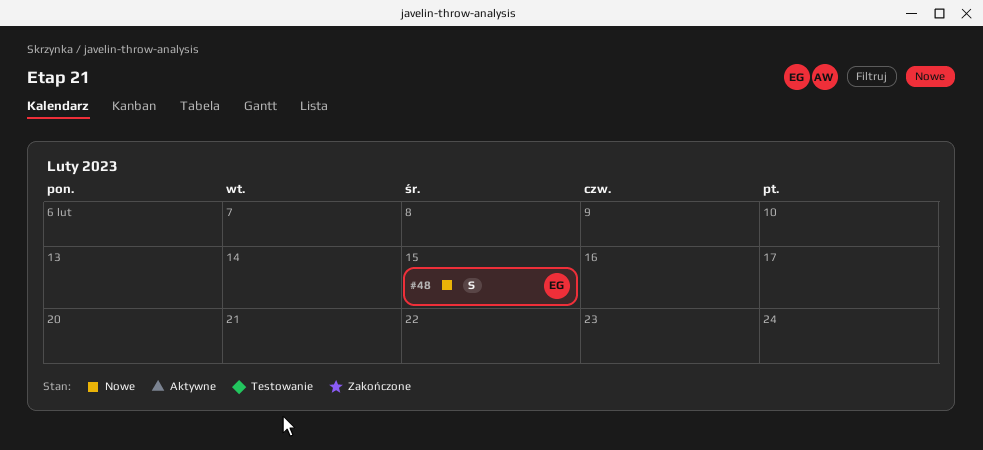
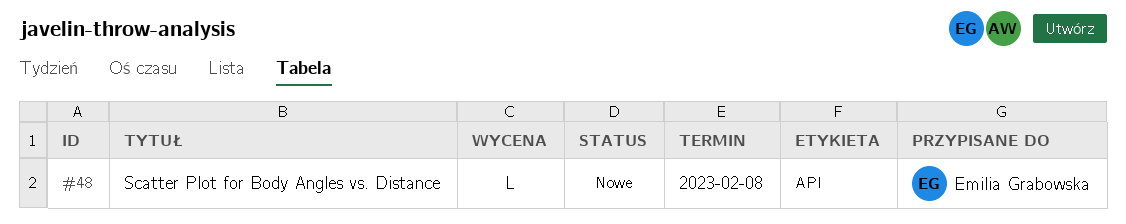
#48, estimate: S -> L
#48, due: Feb 15 -> Feb 8

